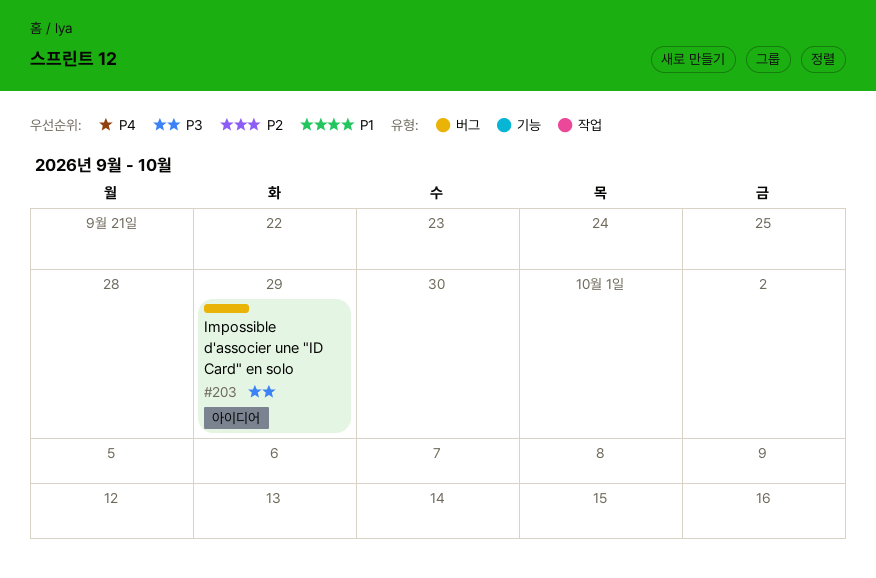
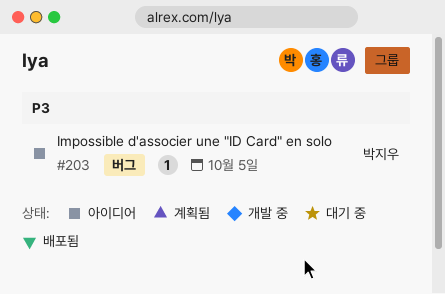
#203, due: Sep 29 -> Oct 5

